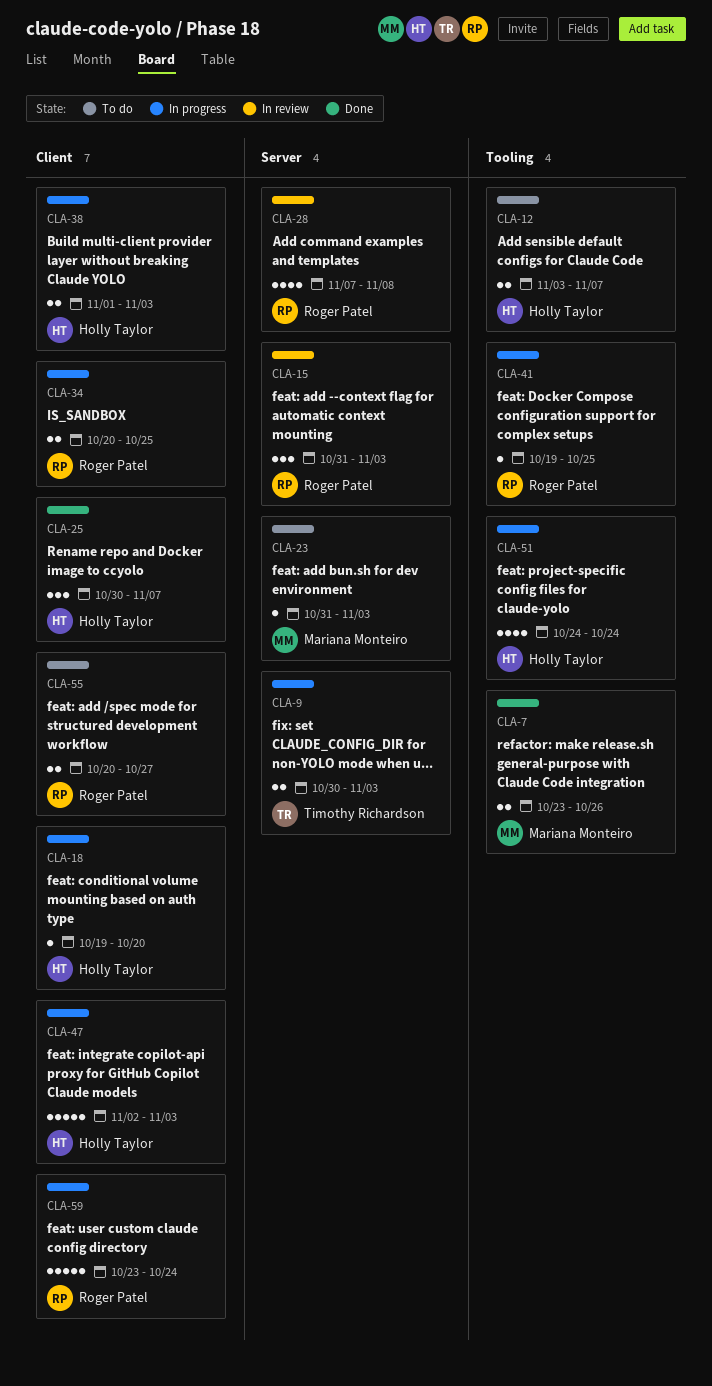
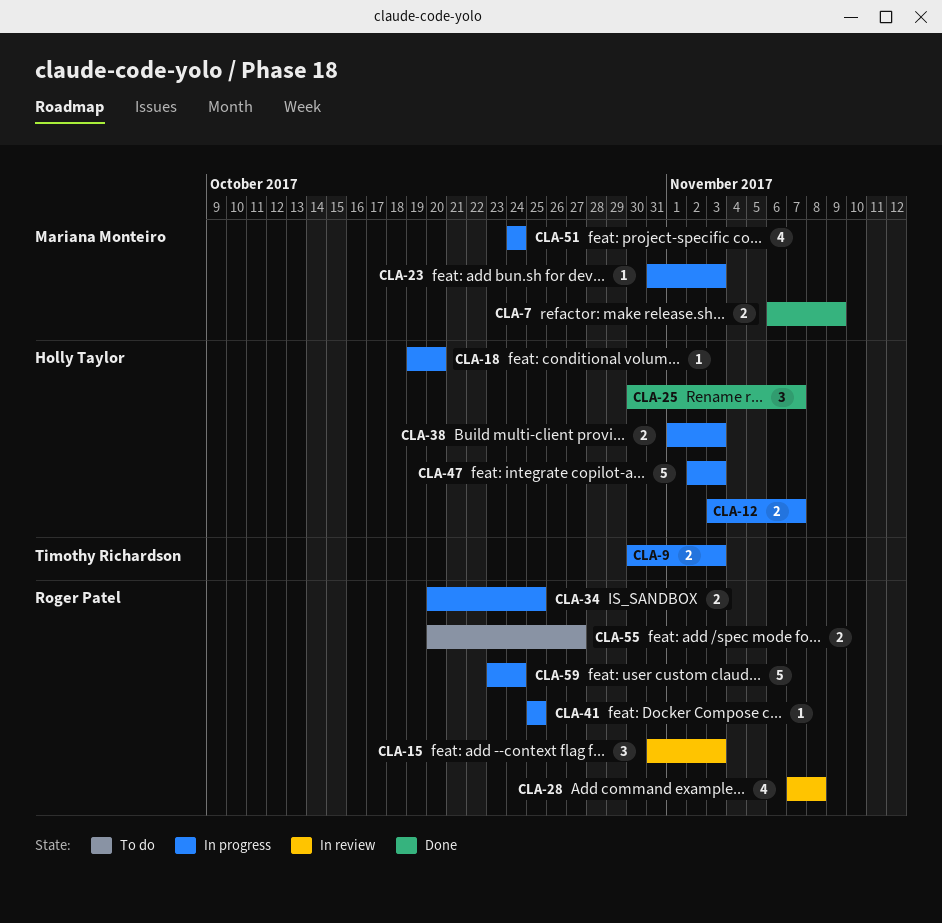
CLA-7, start: Oct 23 -> Nov 6
CLA-7, due: Oct 26 -> Nov 9
CLA-12, status: To do -> In progress
CLA-23, status: To do -> In progress
CLA-41, start: Oct 19 -> Oct 25
CLA-51, owner: Holly Taylor -> Mariana Monteiro

